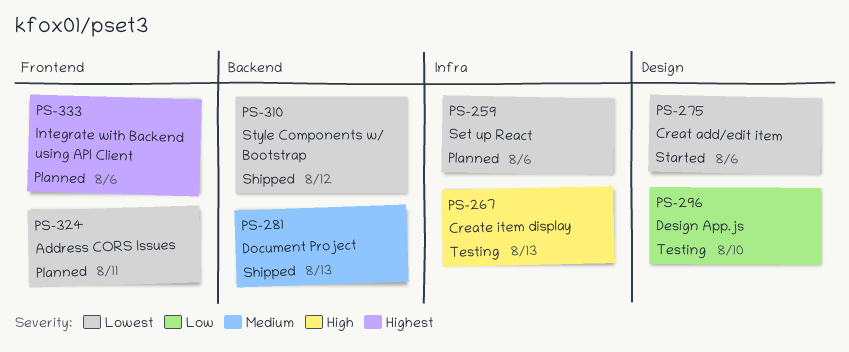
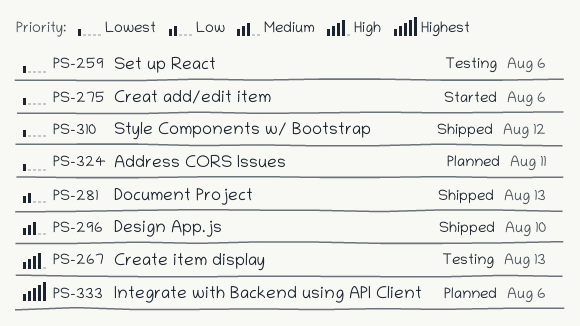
PS-259, status: Planned -> Testing
PS-281, priority: Medium -> Low
PS-296, status: Testing -> Shipped
PS-296, priority: Low -> Medium

